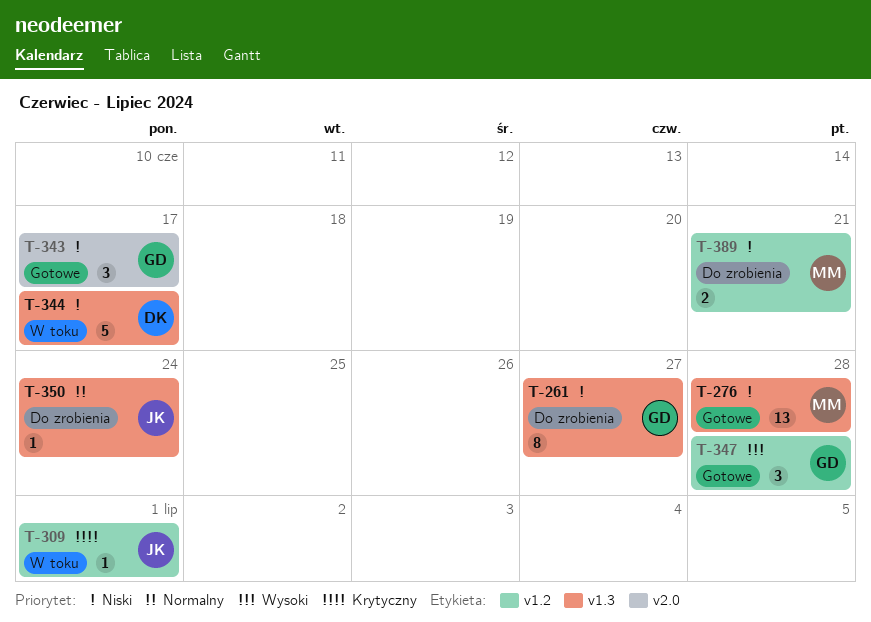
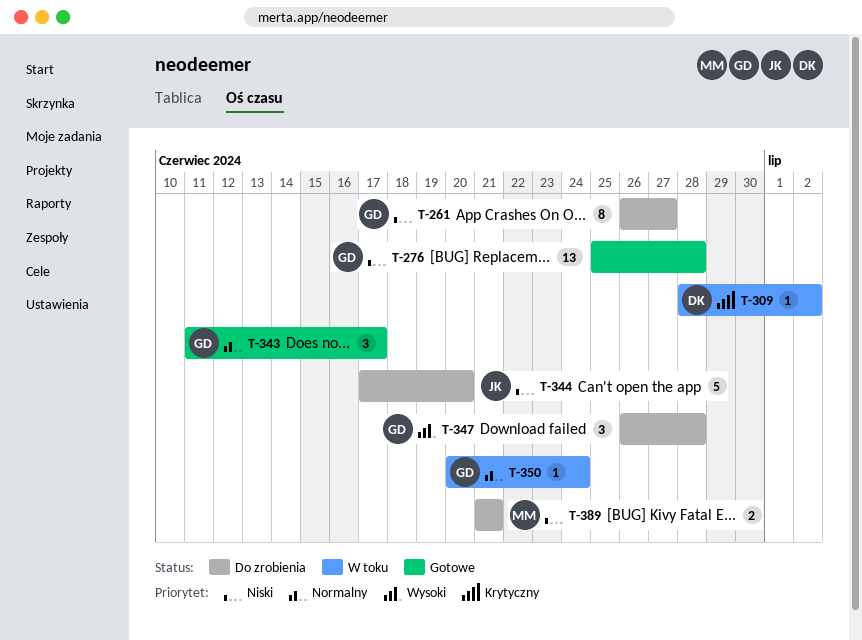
T-276, owner: MM -> GD
T-309, owner: JK -> DK
T-309, due: Jul 1 -> Jul 2
T-343, priority: Niski -> Normalny
T-344, status: W toku -> Do zrobienia
T-344, owner: DK -> JK
T-344, due: Jun 17 -> Jun 20
T-347, status: Gotowe -> Do zrobienia
T-350, status: Do zrobienia -> W toku
T-350, owner: JK -> GD

